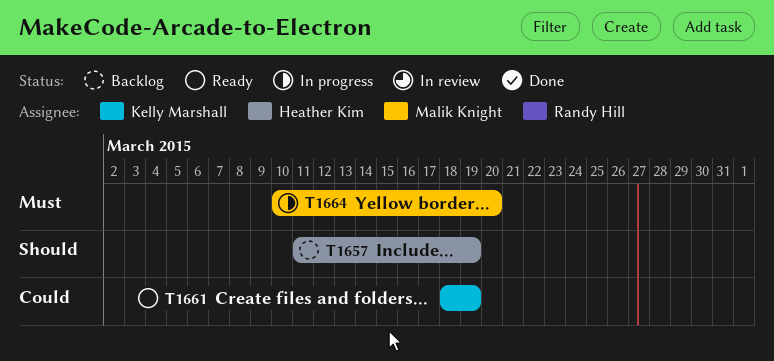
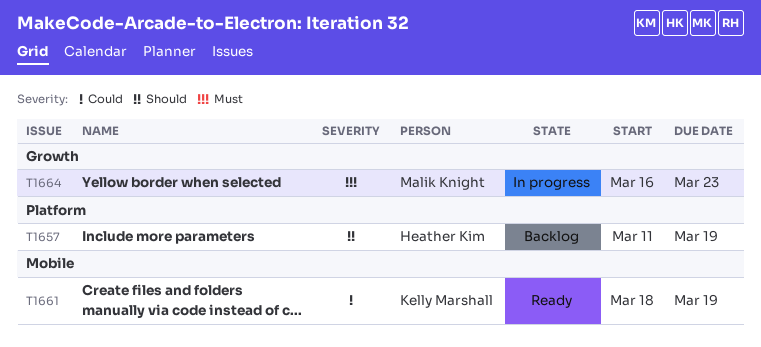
T1664, start: Mar 10 -> Mar 16
T1664, due: Mar 20 -> Mar 23

